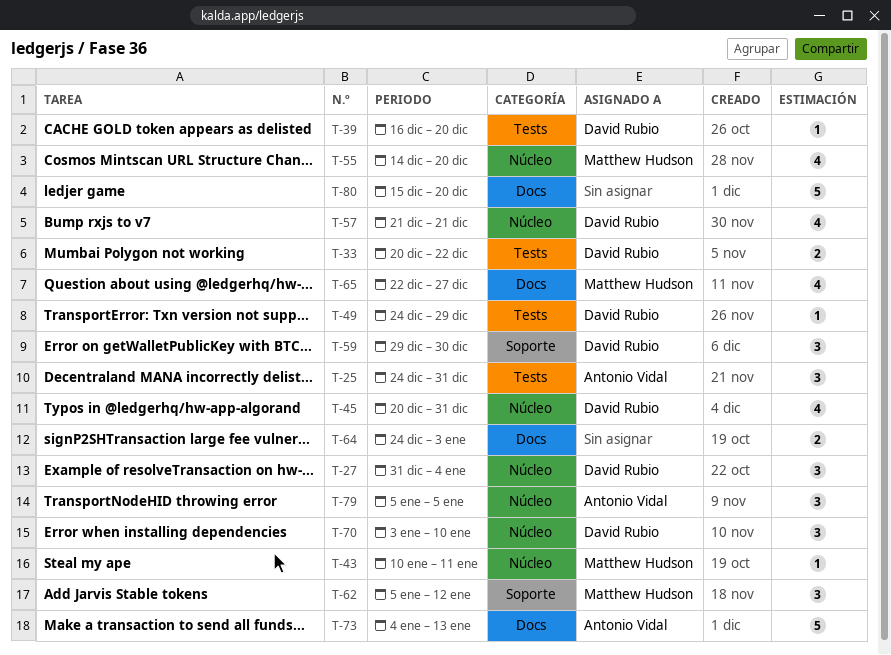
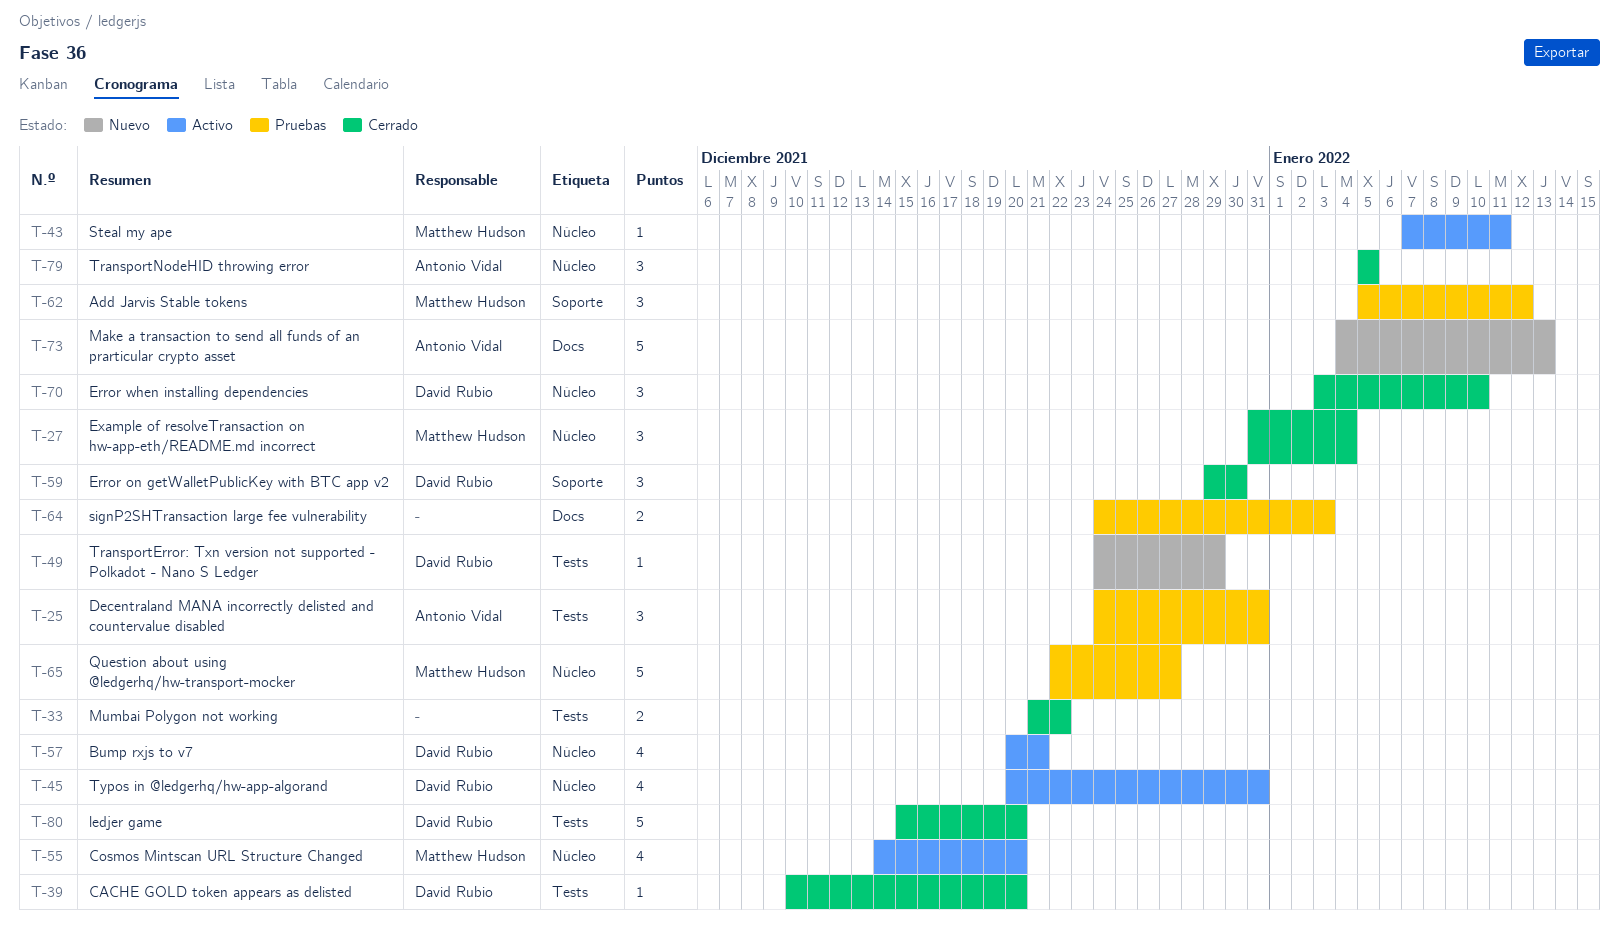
T-27, owner: David Rubio -> Matthew Hudson
T-33, owner: David Rubio -> none
T-33, start: Dec 20 -> Dec 21
T-39, start: Dec 16 -> Dec 10
T-43, start: Jan 10 -> Jan 7
T-57, start: Dec 21 -> Dec 20
T-65, label: Docs -> Núcleo
T-65, estimate: 4 -> 5
T-80, owner: none -> David Rubio
T-80, label: Docs -> Tests

